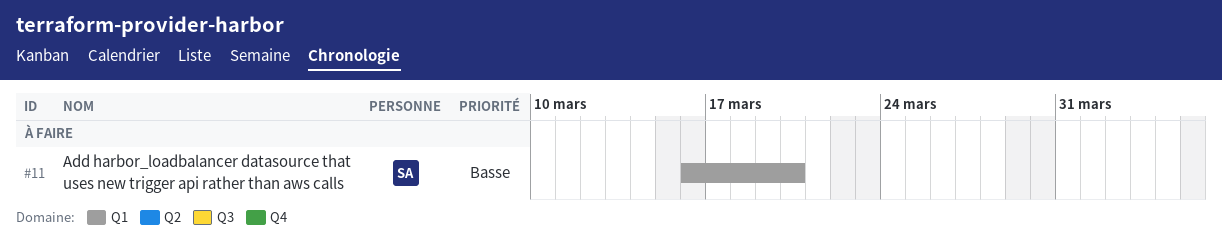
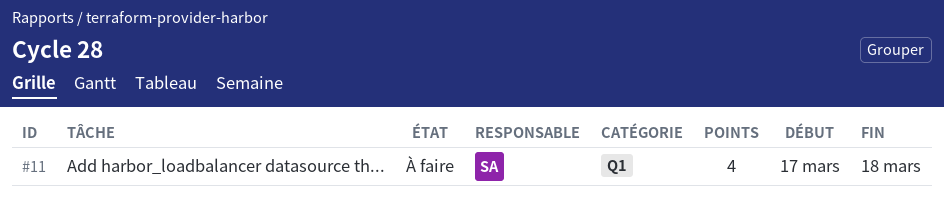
#11, start: Mar 16 -> Mar 17
#11, due: Mar 20 -> Mar 18

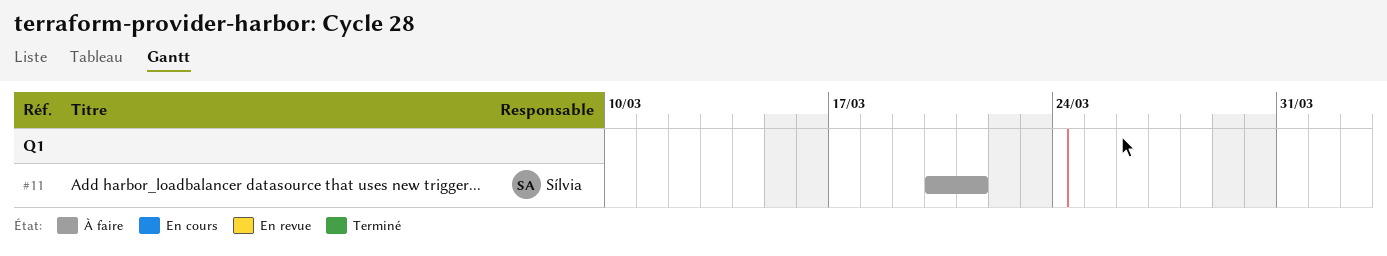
#11, start: Mar 17 -> Mar 20
#11, due: Mar 18 -> Mar 21

